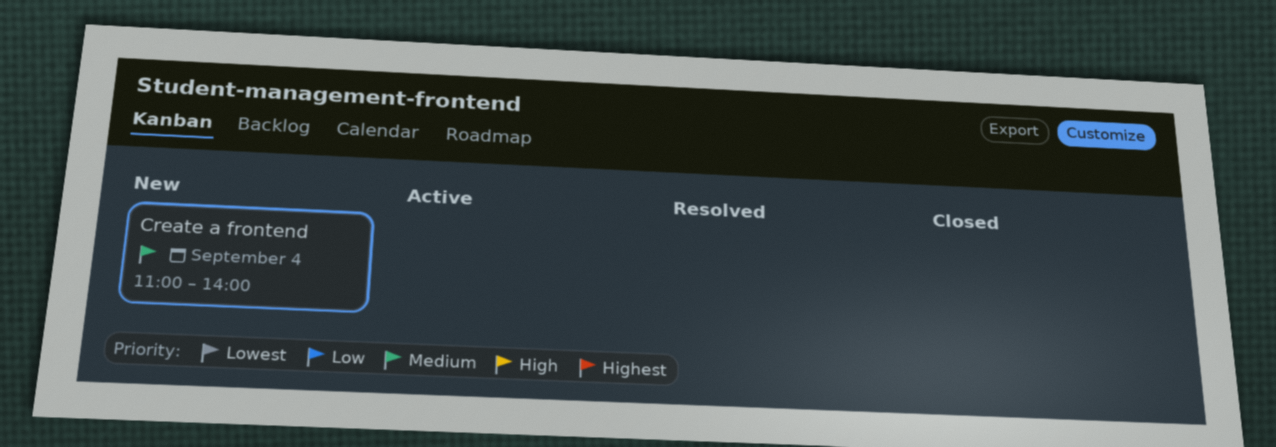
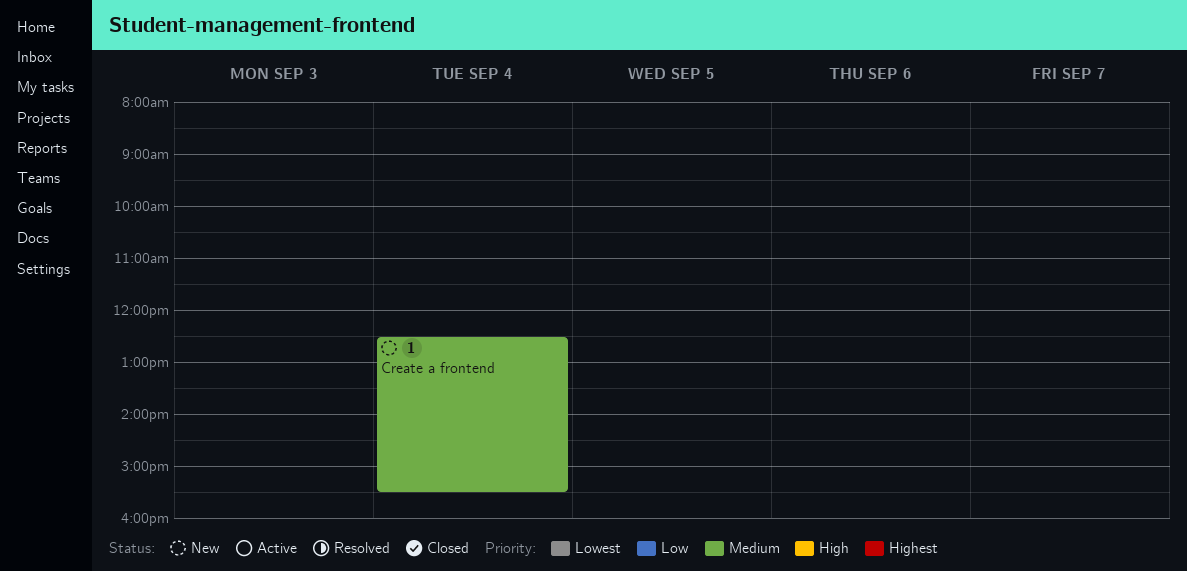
Create a frontend, begins: 11:00 -> 12:30
Create a frontend, ends: 14:00 -> 15:30

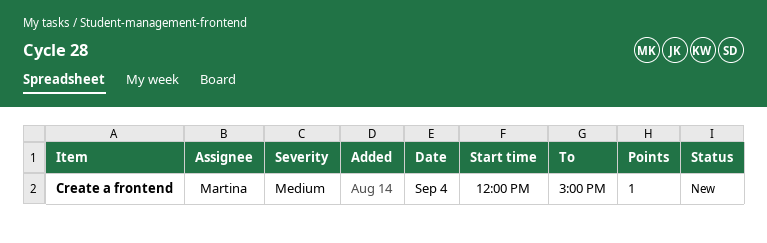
Create a frontend, begins: 12:30 -> 12:00
Create a frontend, ends: 15:30 -> 15:00

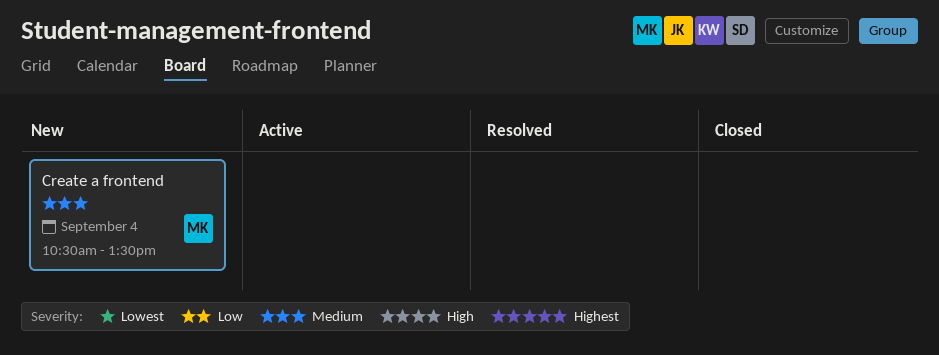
Create a frontend, begins: 12:00 -> 10:30
Create a frontend, ends: 15:00 -> 13:30

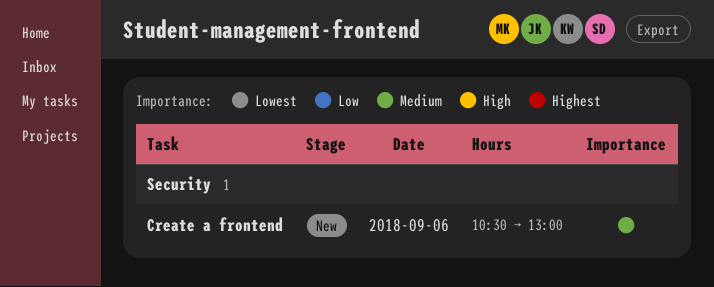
Create a frontend, day: Sep 4 -> Sep 6
Create a frontend, ends: 13:30 -> 13:00

